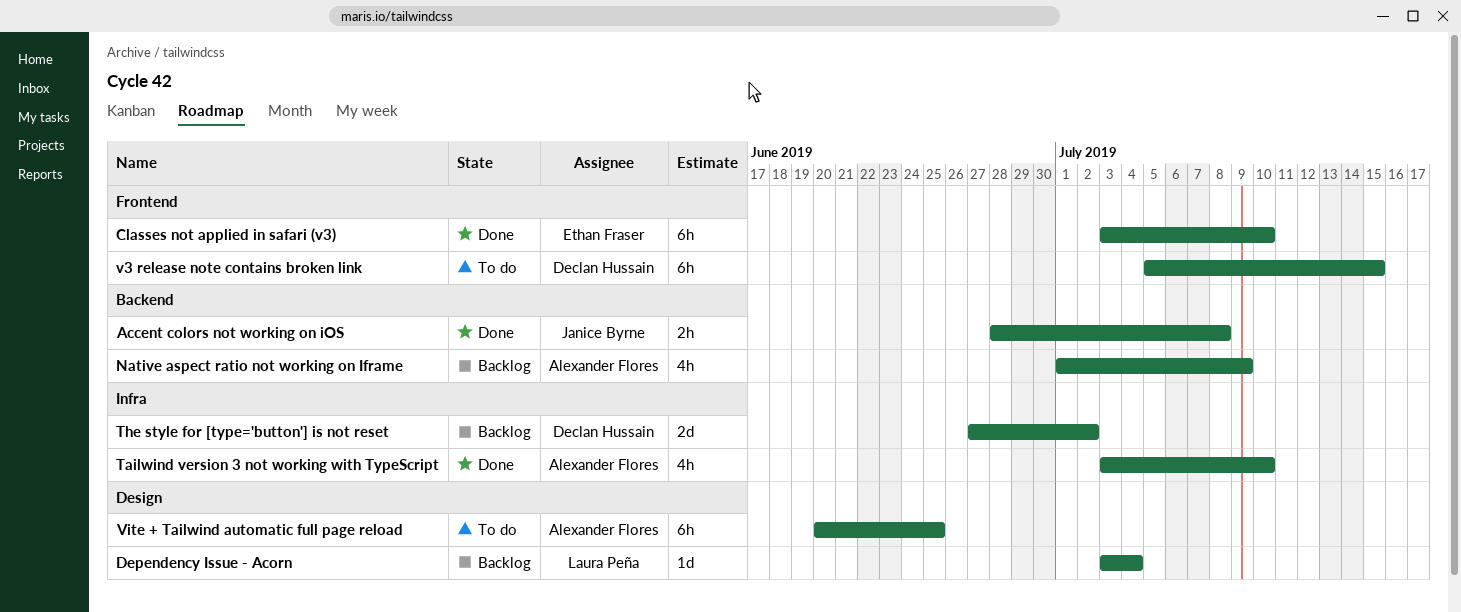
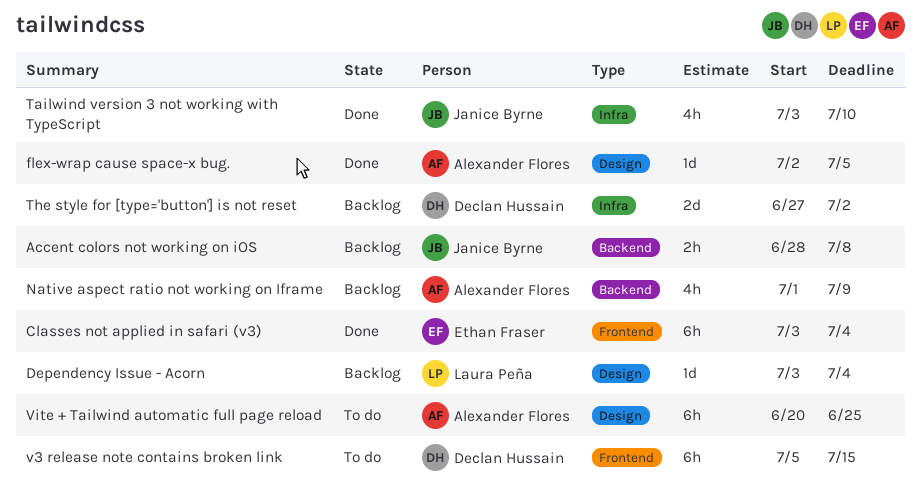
Accent colors not working on iOS, status: Done -> Backlog
Classes not applied in safari (v3), due: Jul 10 -> Jul 4
flex-wrap cause space-x bug.: none -> present
Tailwind version 3 not working with TypeScript, owner: Alexander Flores -> Janice Byrne

